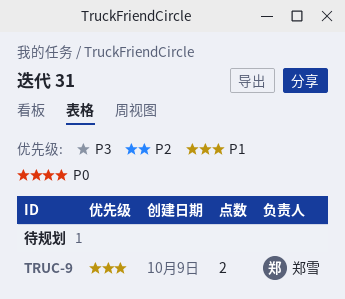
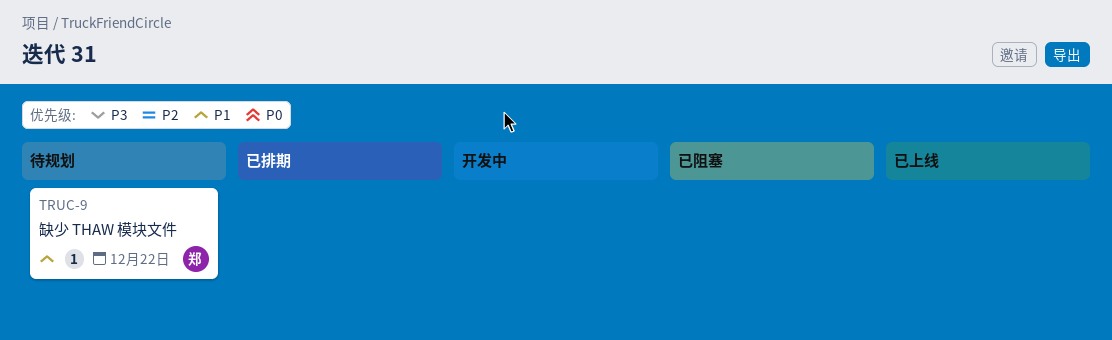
TRUC-9, estimate: 2 -> 1

